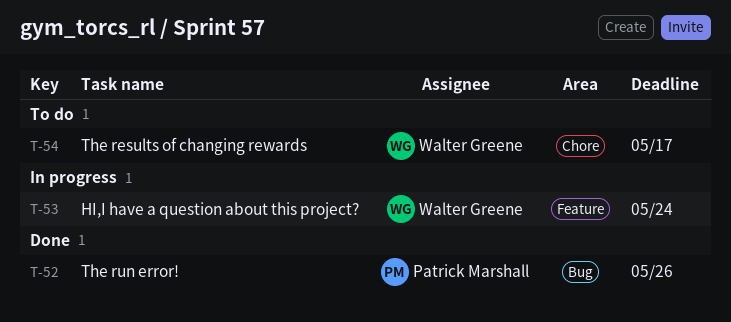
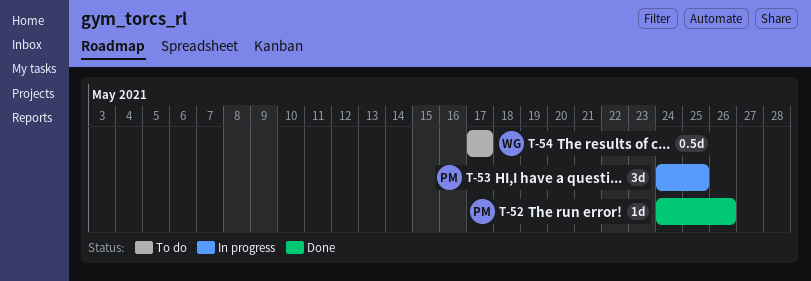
T-53, owner: Walter Greene -> Patrick Marshall
T-53, due: May 24 -> May 25

